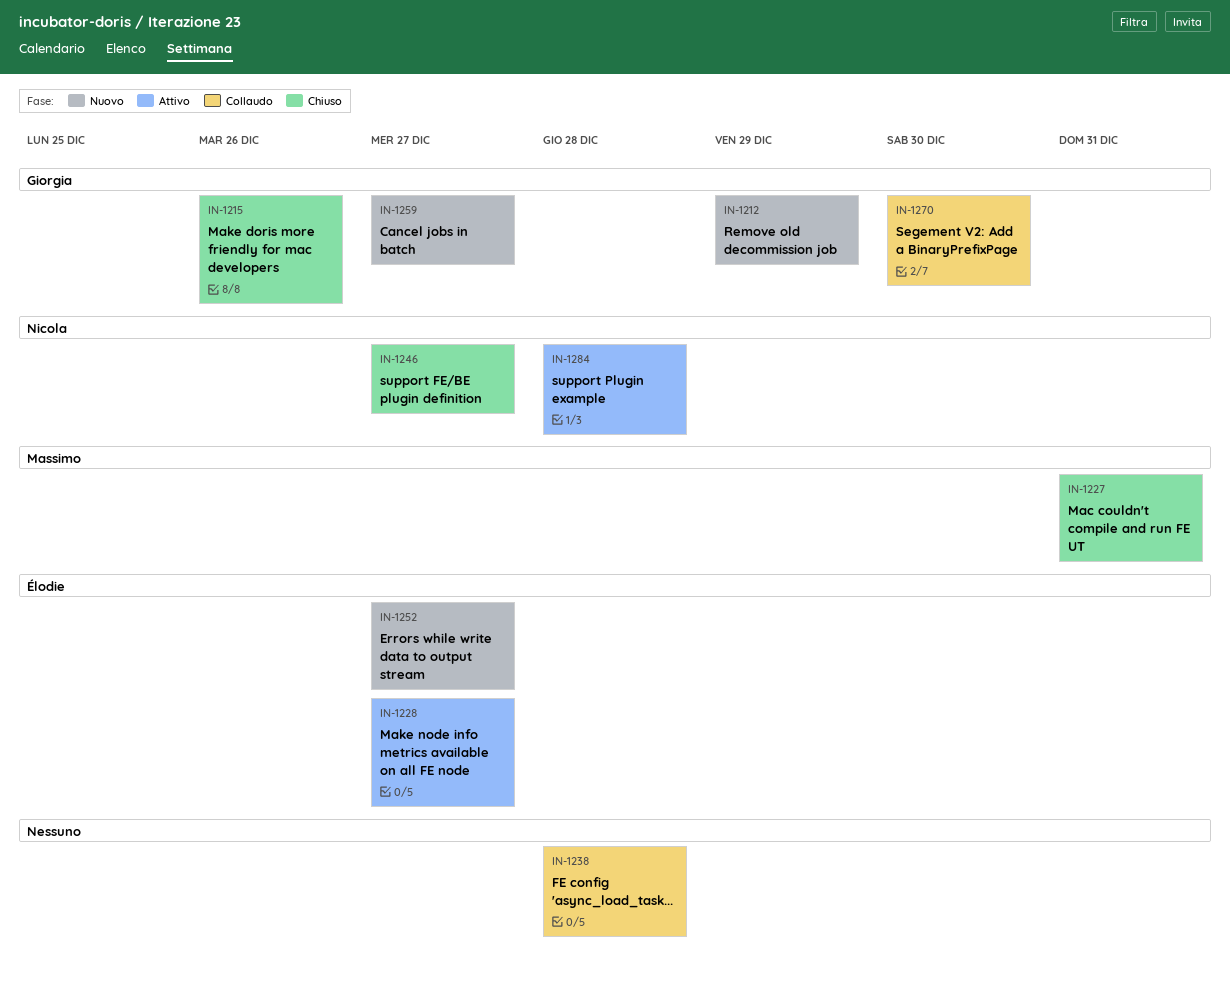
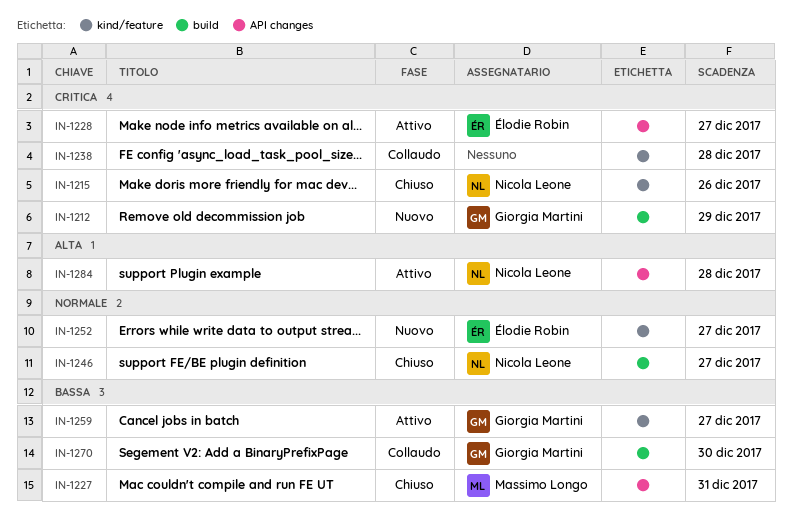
IN-1215, owner: Giorgia Martini -> Nicola Leone
IN-1259, status: Nuovo -> Attivo

